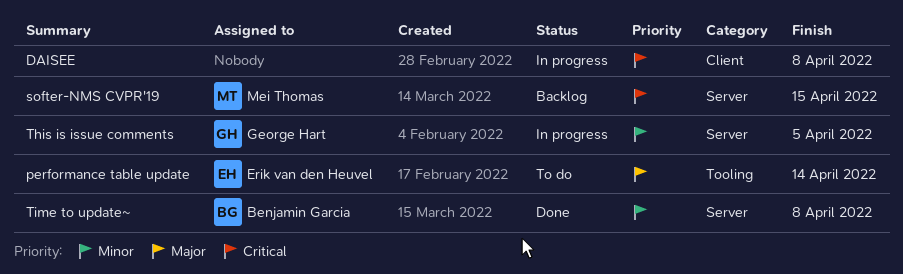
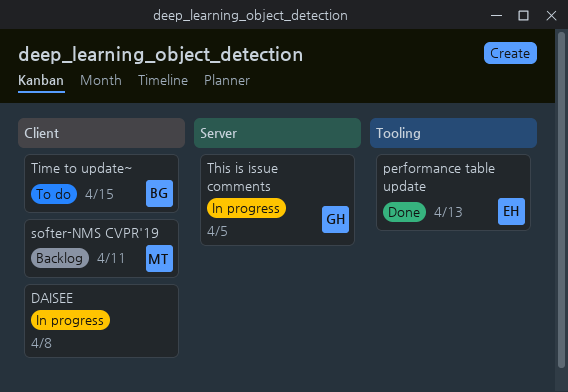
performance table update, status: To do -> Done
performance table update, due: Apr 14 -> Apr 13
softer-NMS CVPR'19, label: Server -> Client
softer-NMS CVPR'19, due: Apr 15 -> Apr 11
Time to update~, status: Done -> To do
Time to update~, label: Server -> Client
Time to update~, due: Apr 8 -> Apr 15

